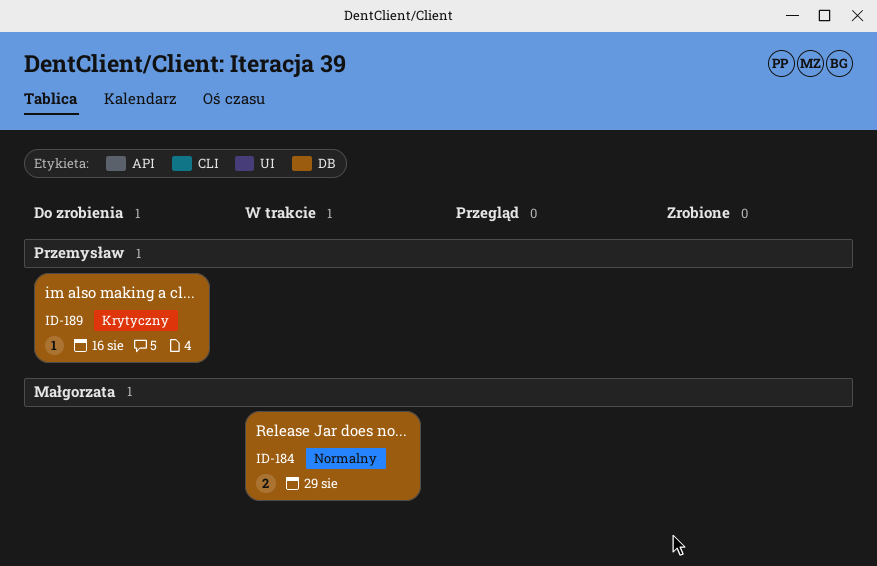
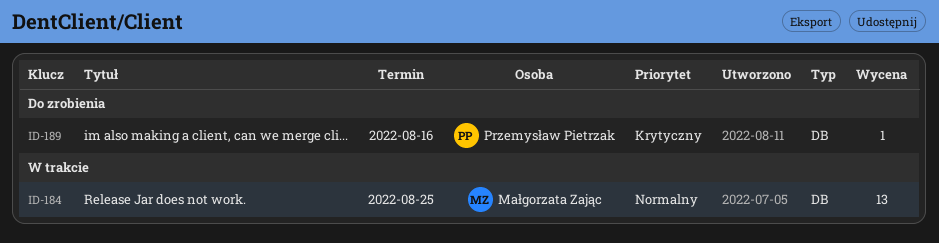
ID-184, estimate: 2 -> 13
ID-184, due: Aug 29 -> Aug 25

